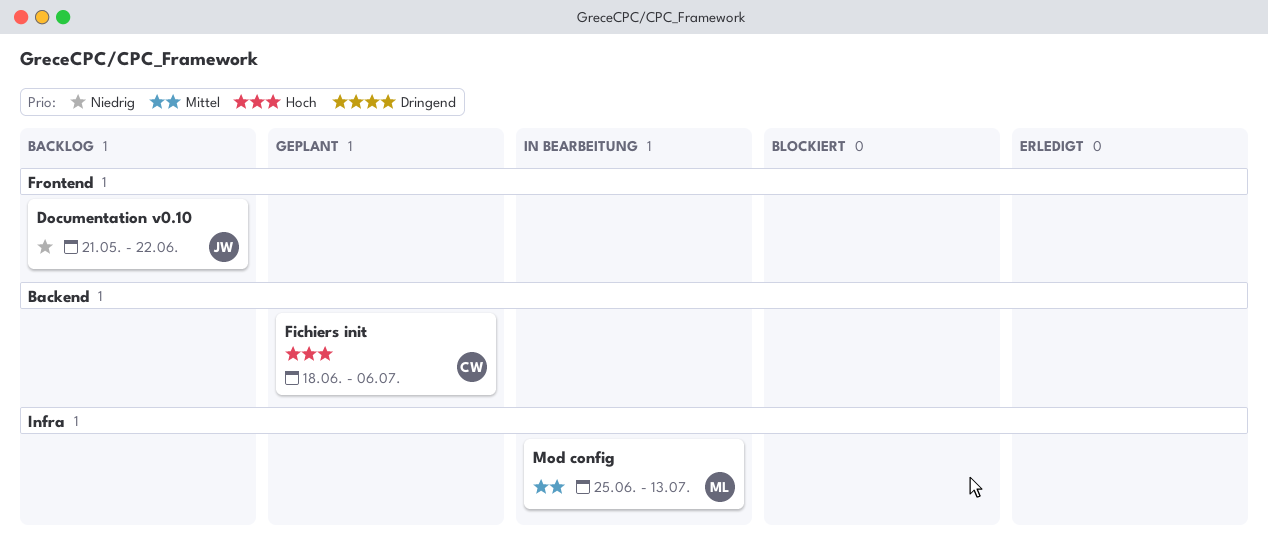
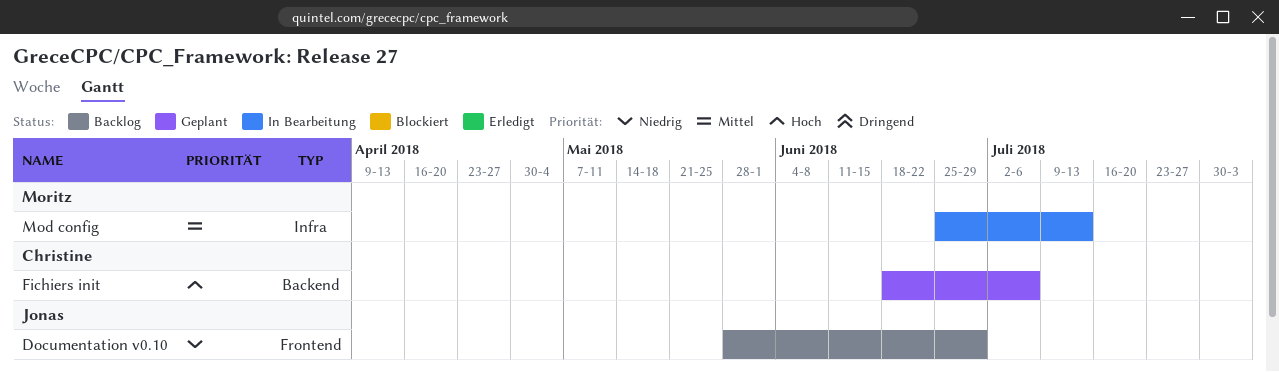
Documentation v0.10, start: May 21 -> May 28
Documentation v0.10, due: Jun 22 -> Jun 29

